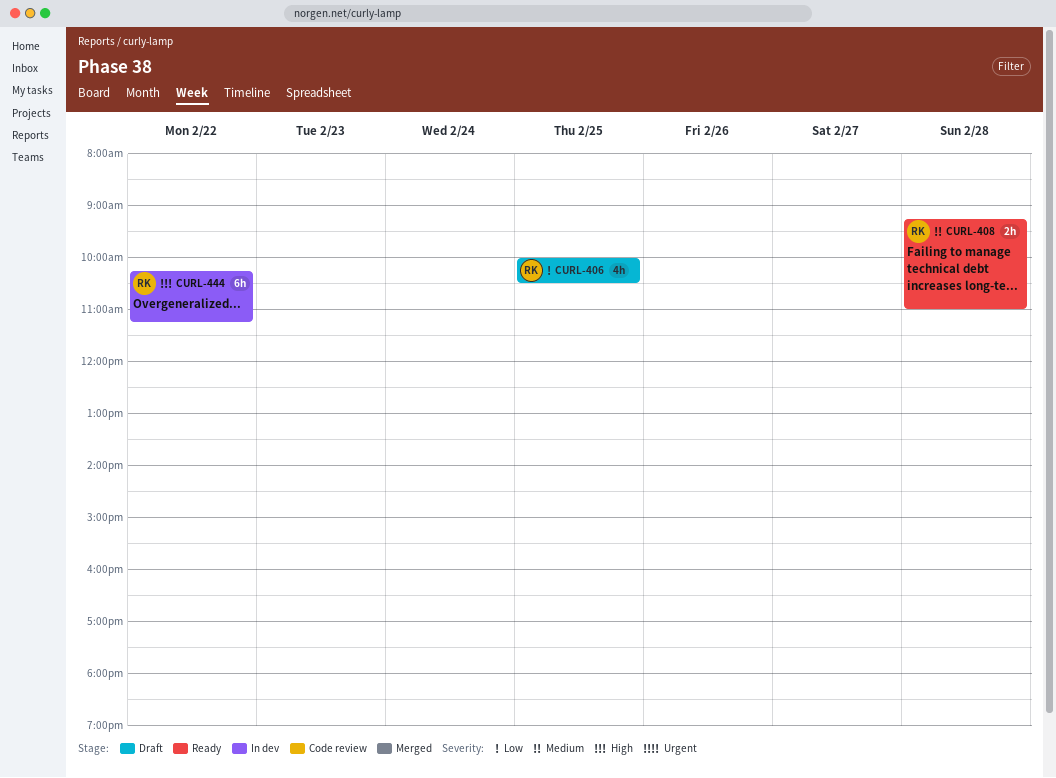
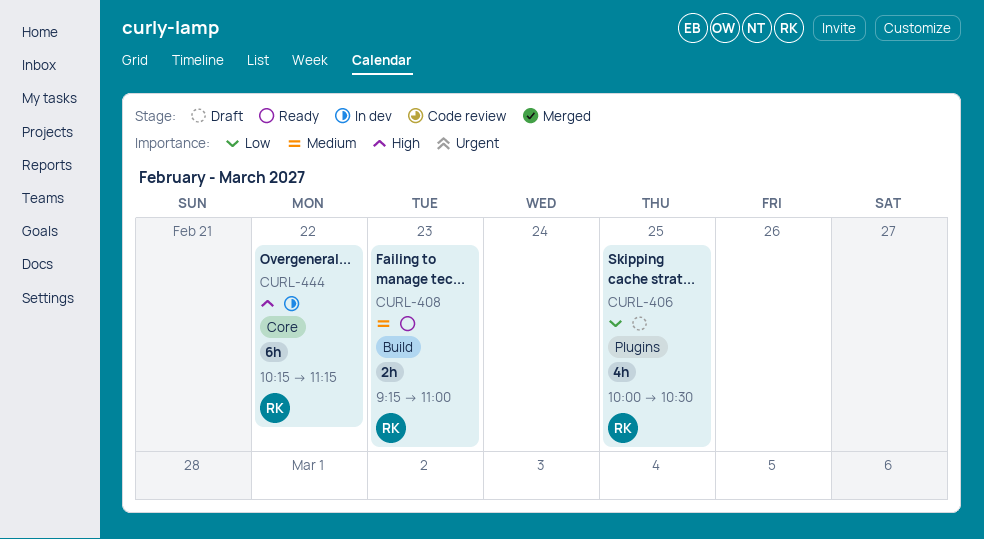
CURL-408, day: Feb 28 -> Feb 23

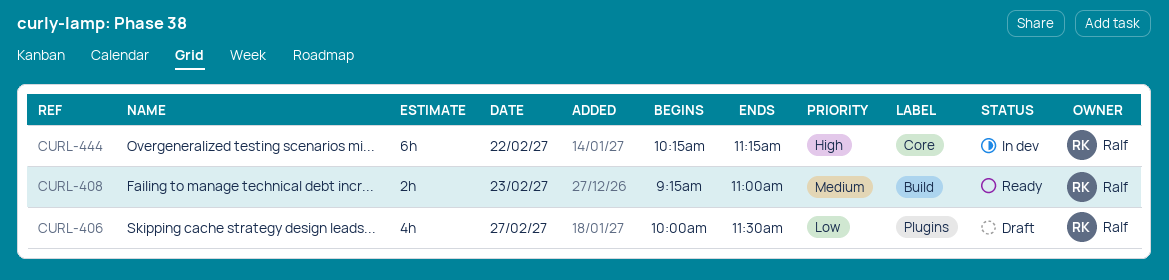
CURL-406, day: Feb 25 -> Feb 27
CURL-406, ends: 10:30 -> 11:30

